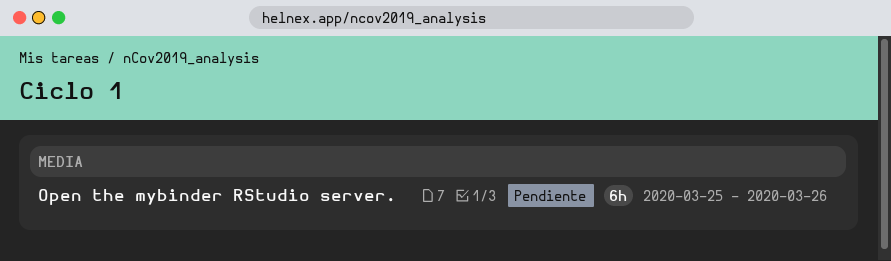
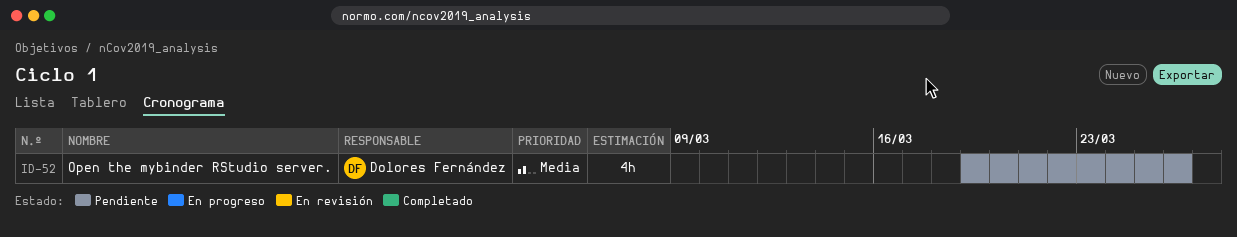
Open the mybinder RStudio server., estimate: 6h -> 4h
Open the mybinder RStudio server., start: Mar 25 -> Mar 19

